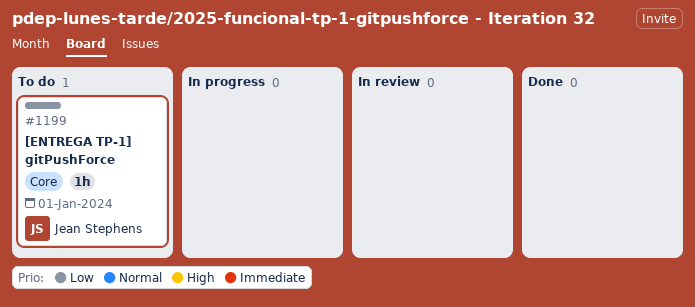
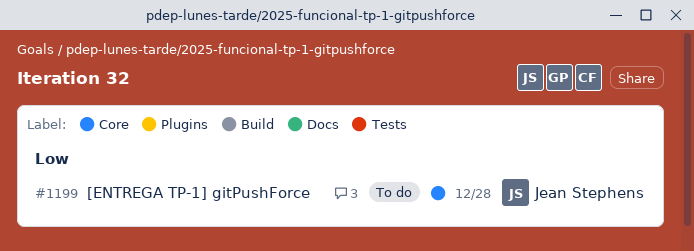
#1199, due: Jan 1 -> Dec 28

